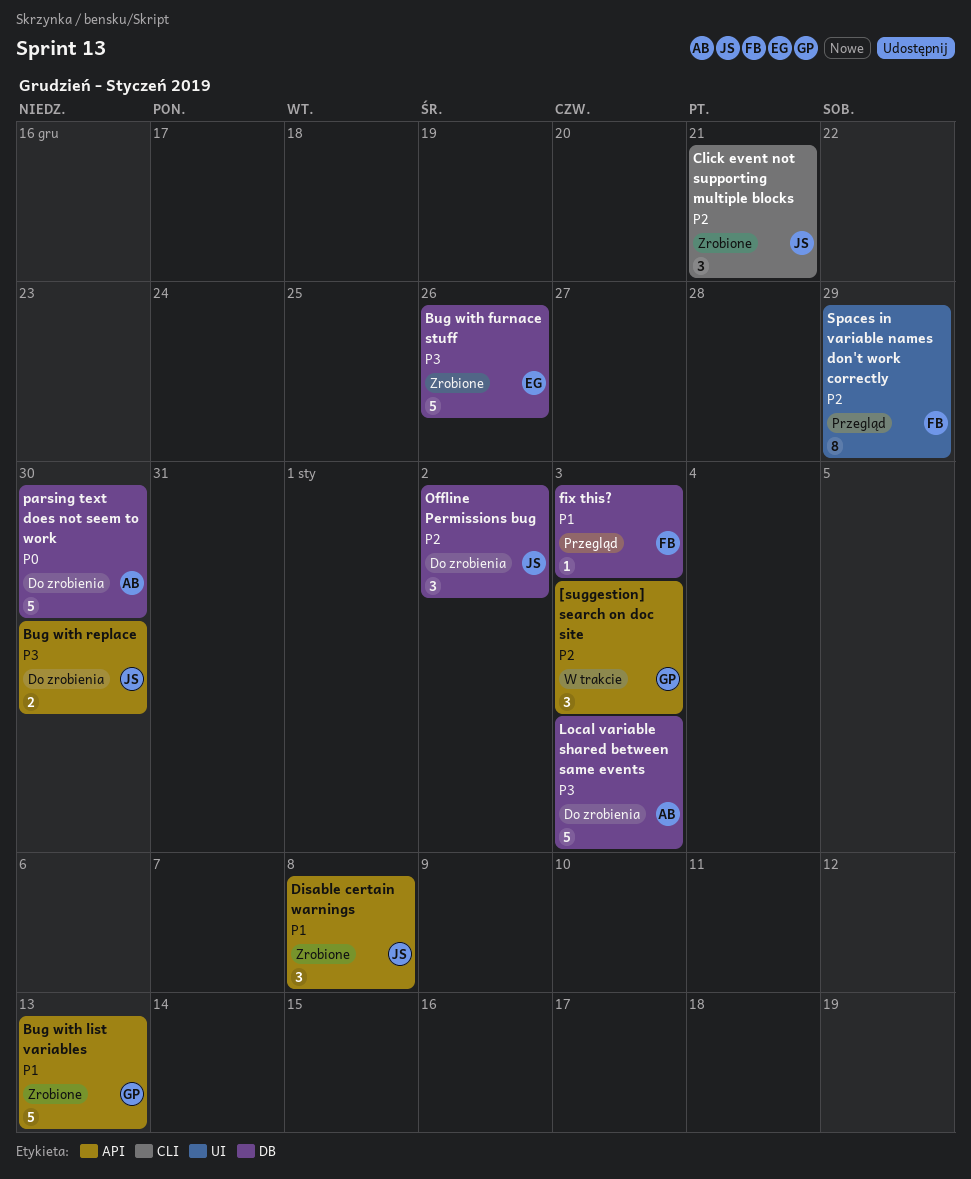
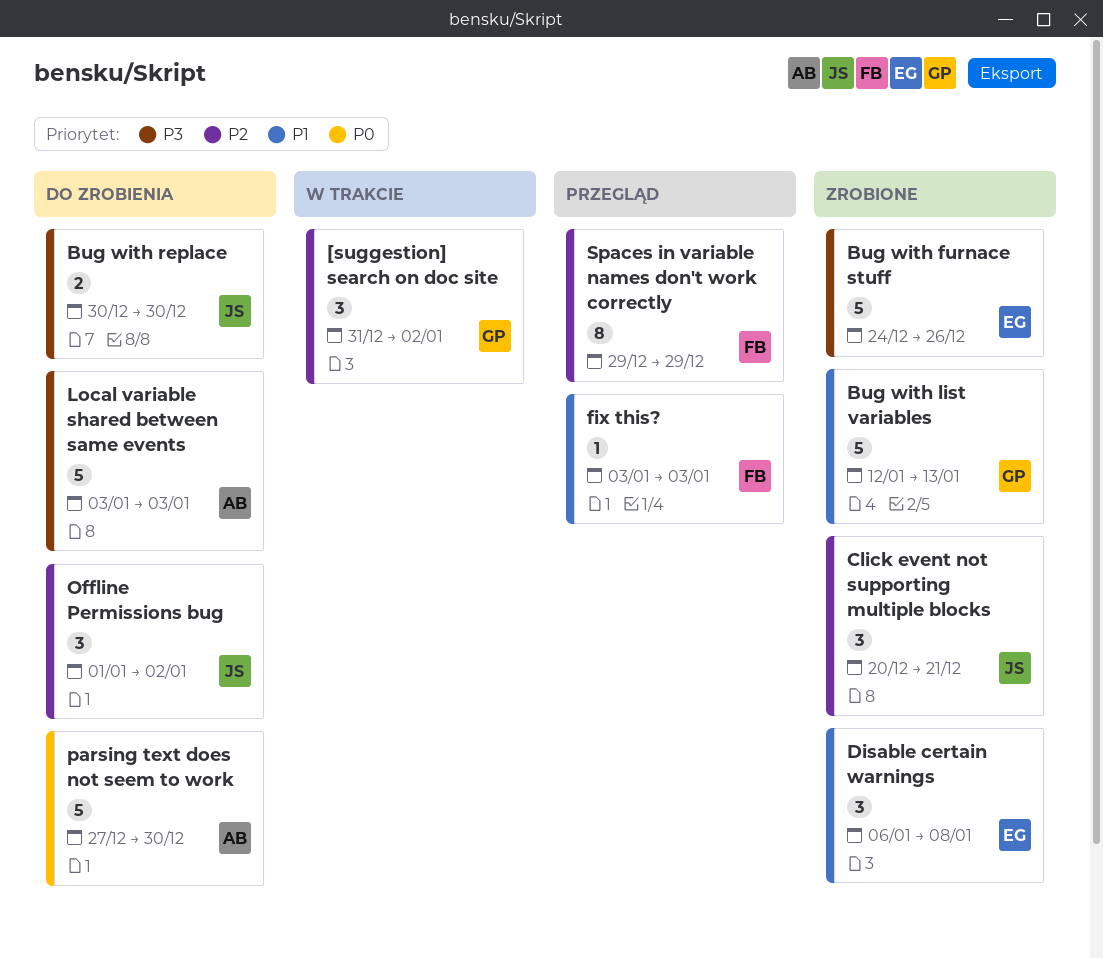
[suggestion] search on doc site, due: Jan 3 -> Jan 2
Disable certain warnings, owner: JS -> EG

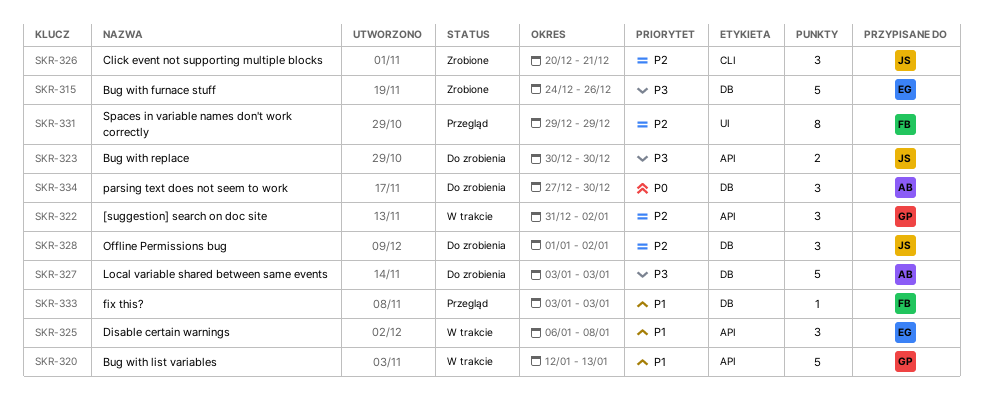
Bug with list variables, status: Zrobione -> W trakcie
Disable certain warnings, status: Zrobione -> W trakcie
parsing text does not seem to work, estimate: 5 -> 3

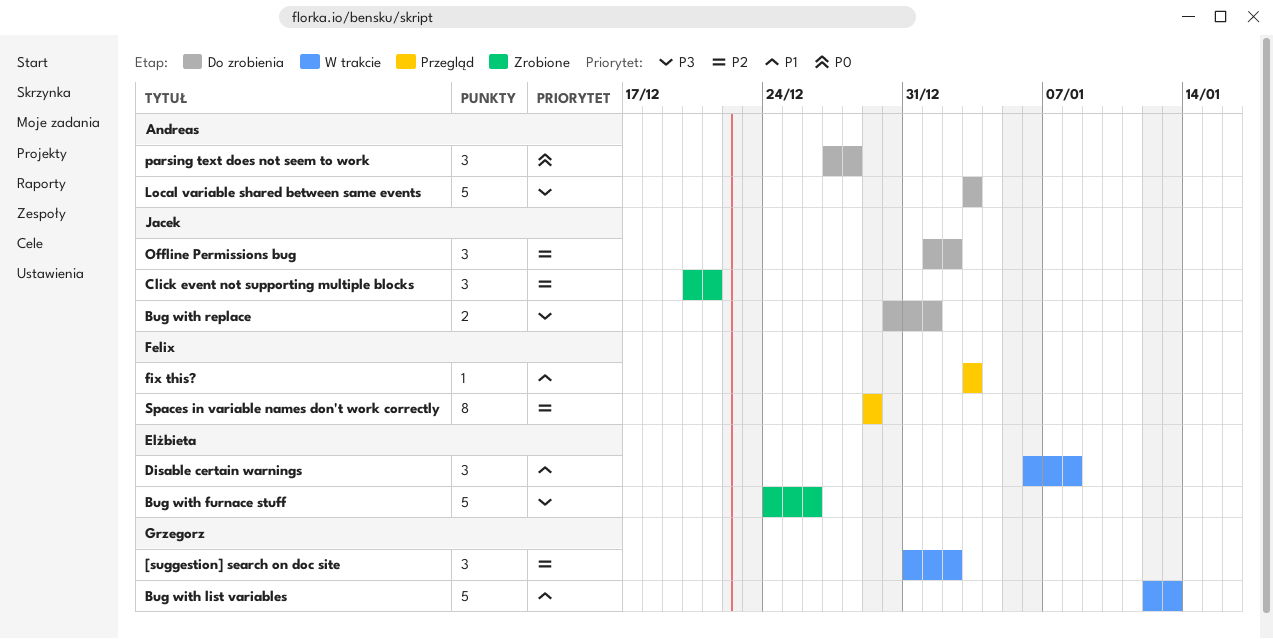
Bug with replace, due: Dec 30 -> Jan 1
parsing text does not seem to work, due: Dec 30 -> Dec 28

